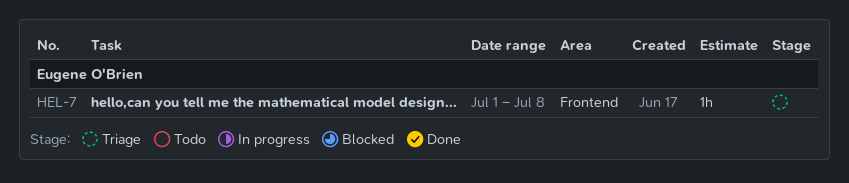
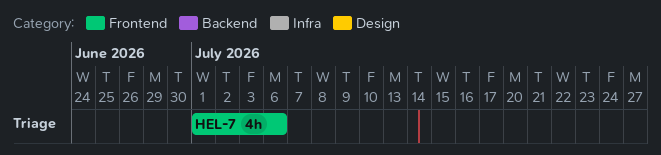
HEL-7, estimate: 1h -> 4h
HEL-7, due: Jul 8 -> Jul 6

